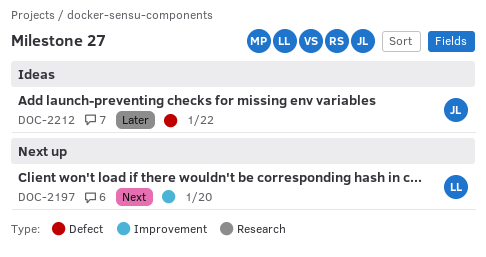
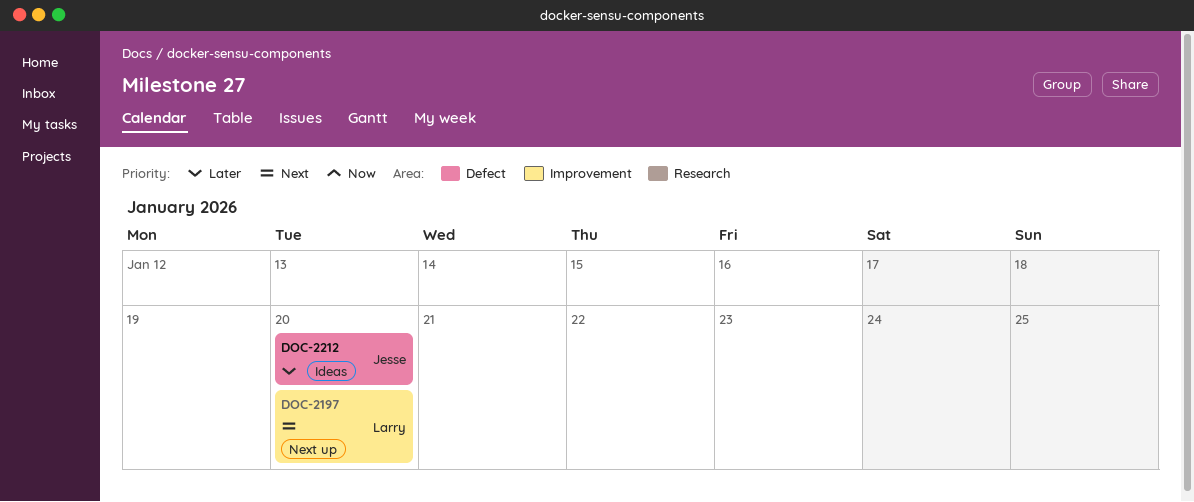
DOC-2212, due: Jan 22 -> Jan 20

